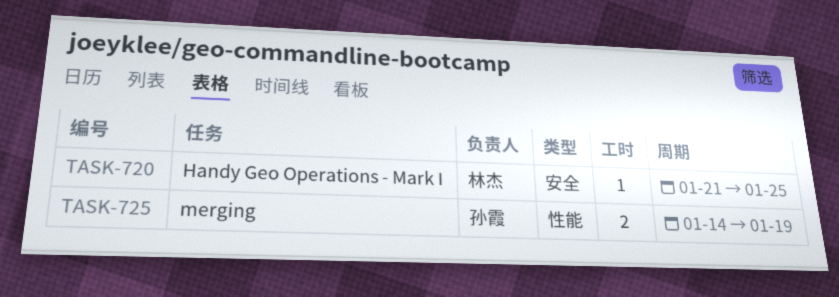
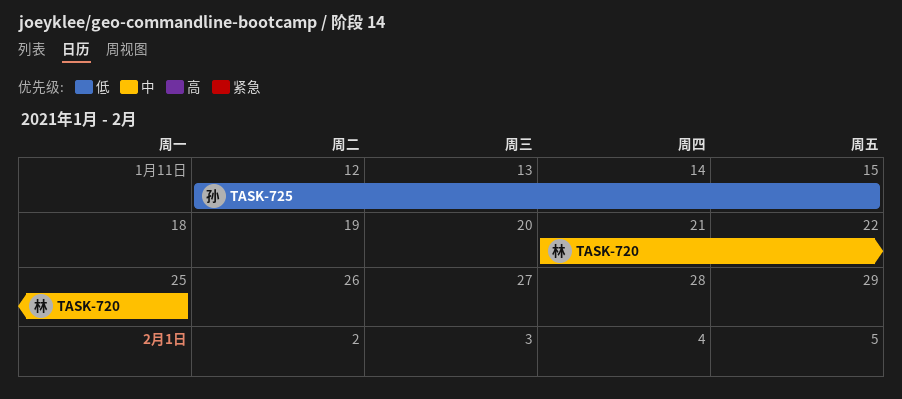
TASK-725, start: Jan 14 -> Jan 12
TASK-725, due: Jan 19 -> Jan 15

